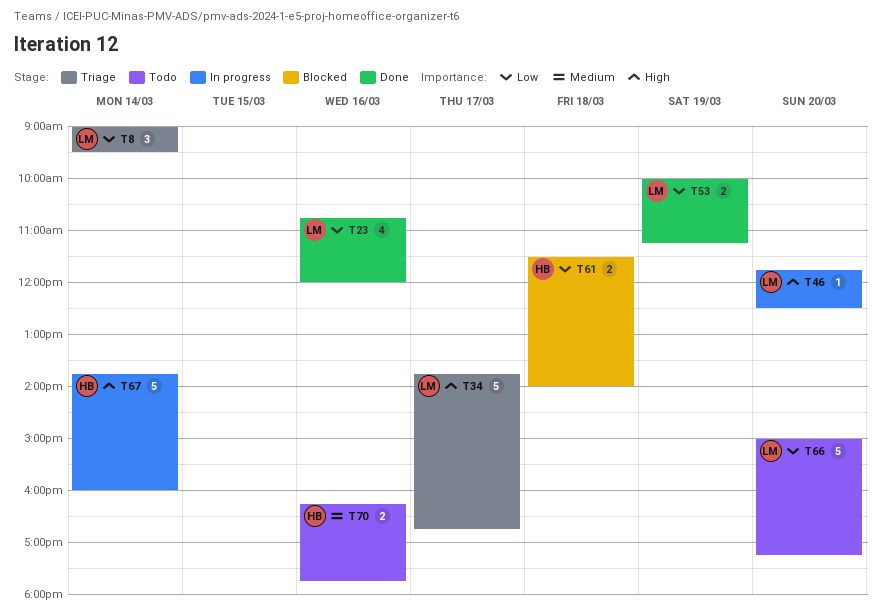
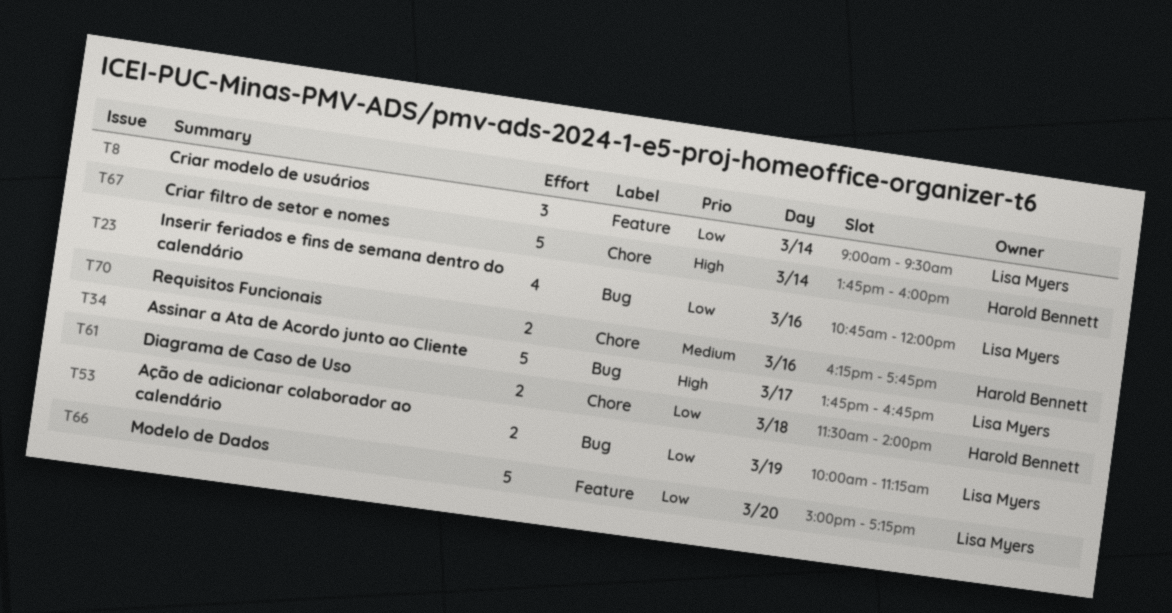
T46: present -> none

